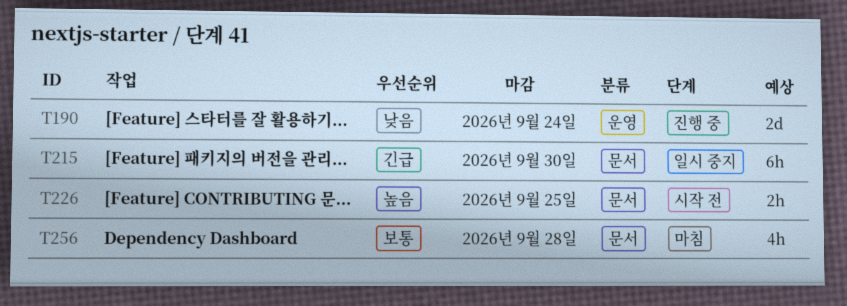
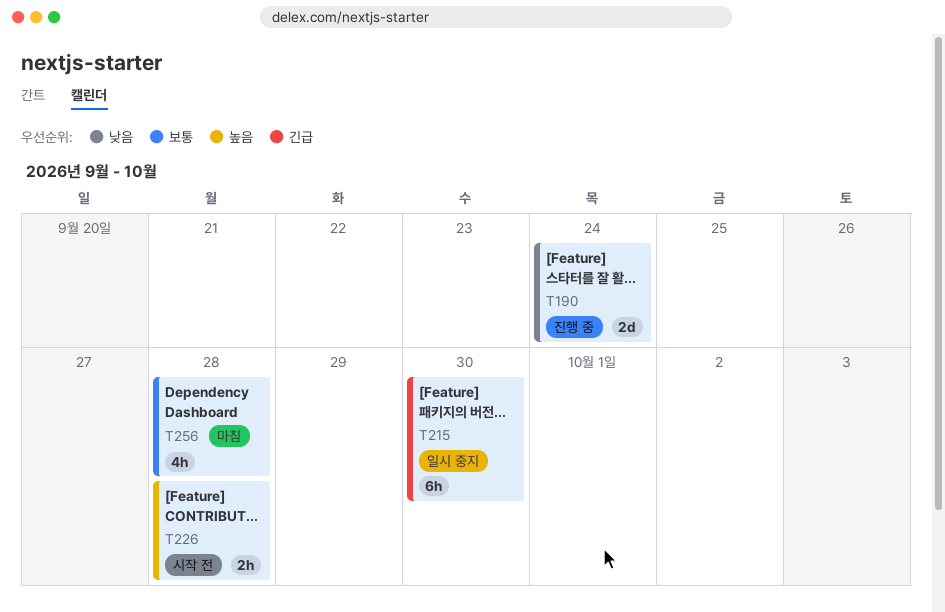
T226, due: Sep 25 -> Sep 28

